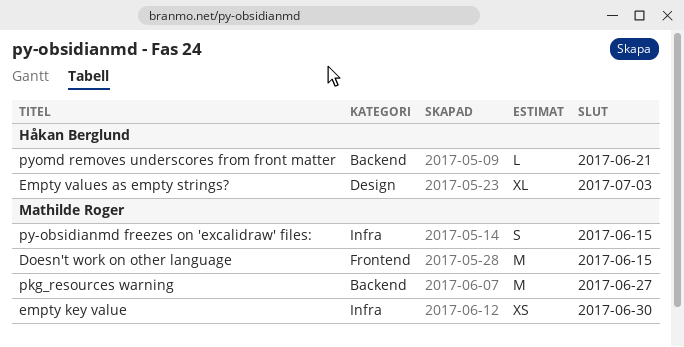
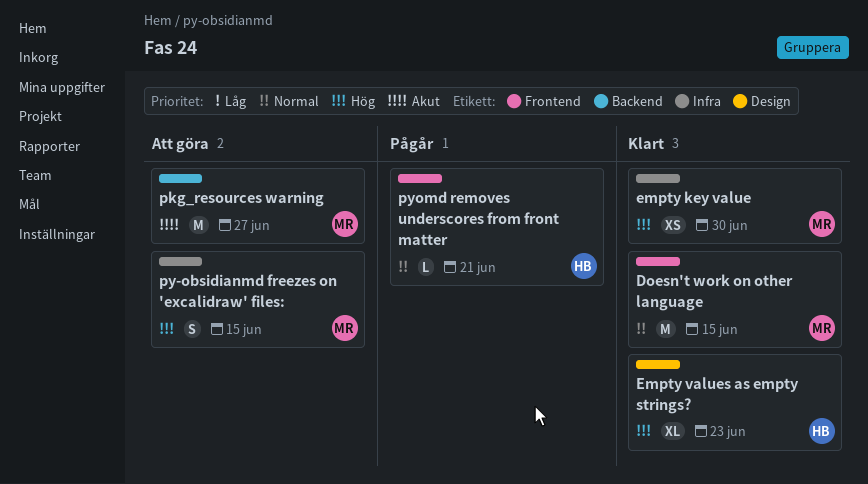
Empty values as empty strings?, due: Jul 3 -> Jun 23
pyomd removes underscores from front matter, label: Backend -> Frontend

